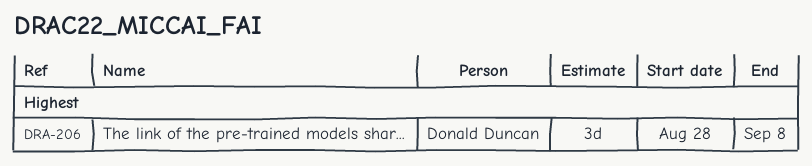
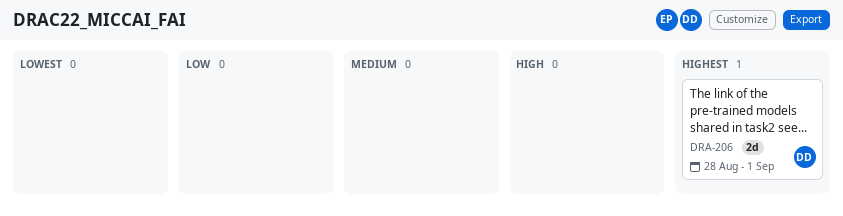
DRA-206, estimate: 3d -> 2d
DRA-206, due: Sep 8 -> Sep 1

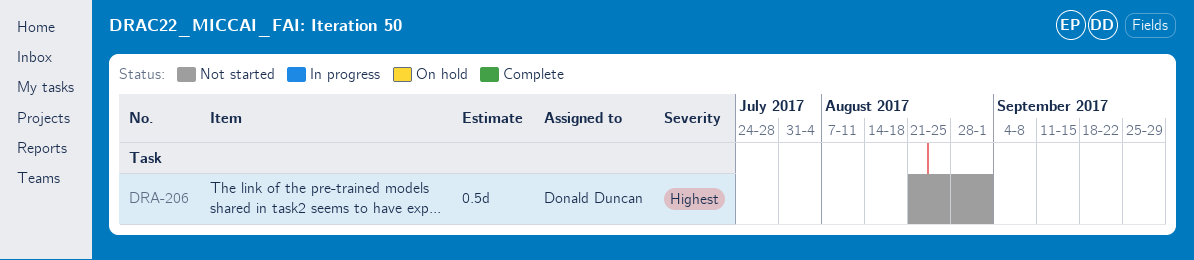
DRA-206, estimate: 2d -> 0.5d
DRA-206, start: Aug 28 -> Aug 21

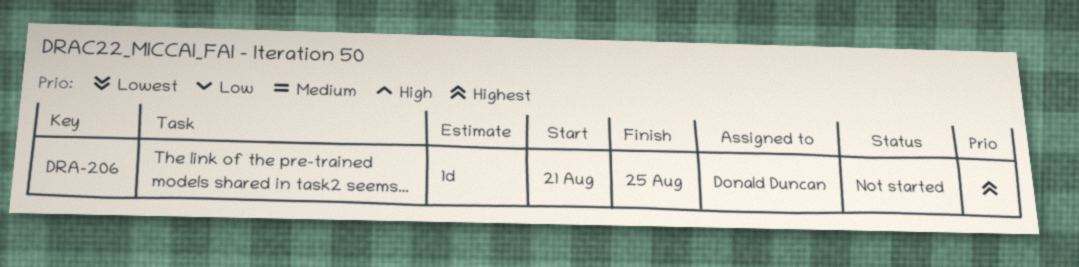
DRA-206, estimate: 0.5d -> 1d
DRA-206, due: Sep 1 -> Aug 25

